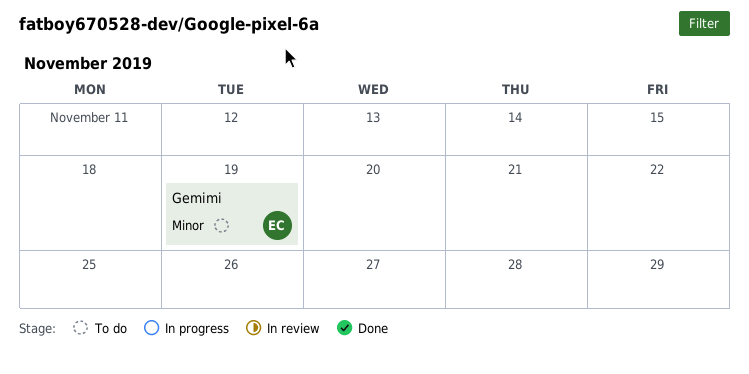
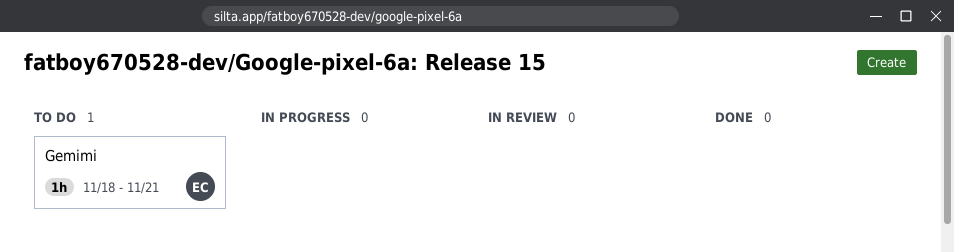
Gemimi, due: Nov 19 -> Nov 21

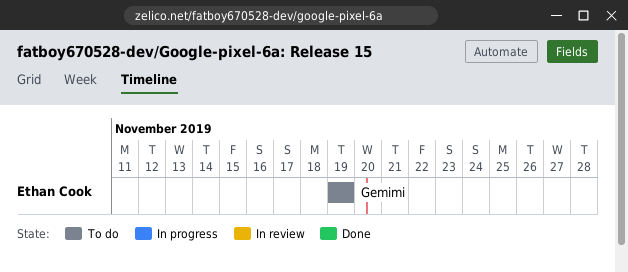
Gemimi, start: Nov 18 -> Nov 19
Gemimi, due: Nov 21 -> Nov 19

